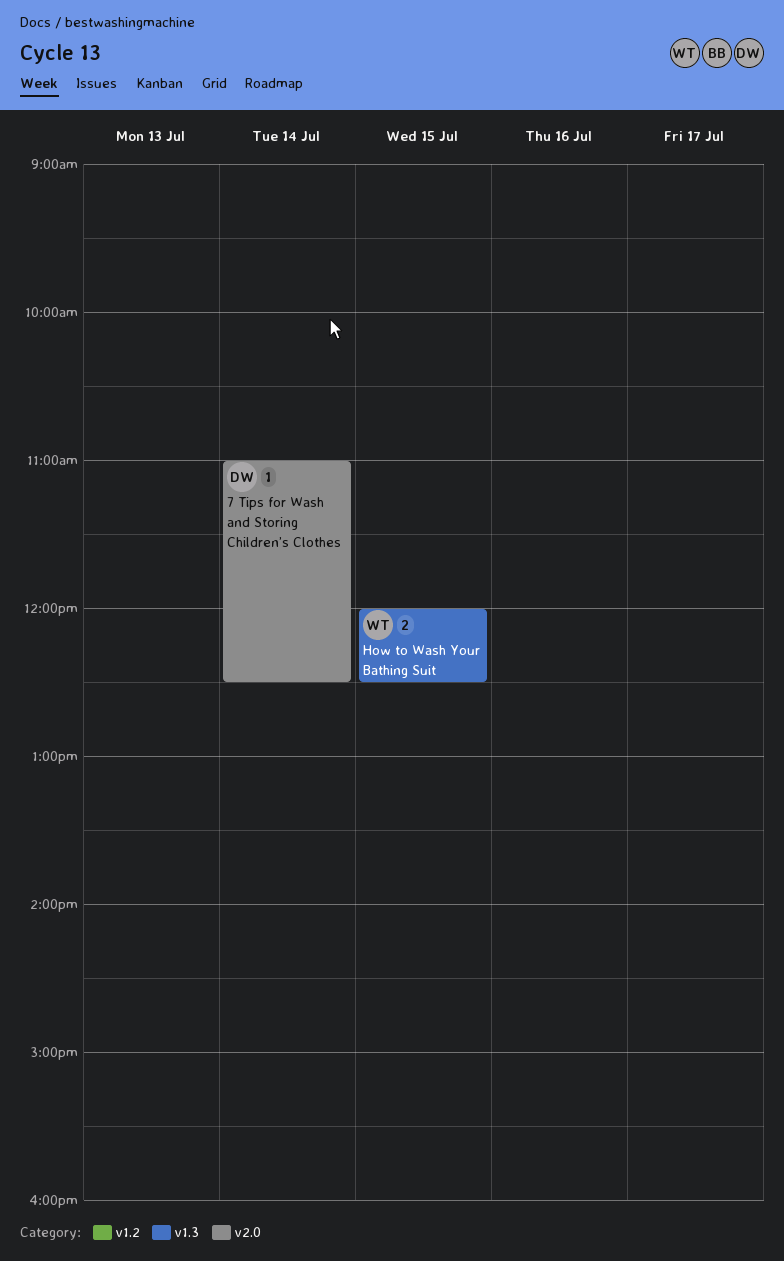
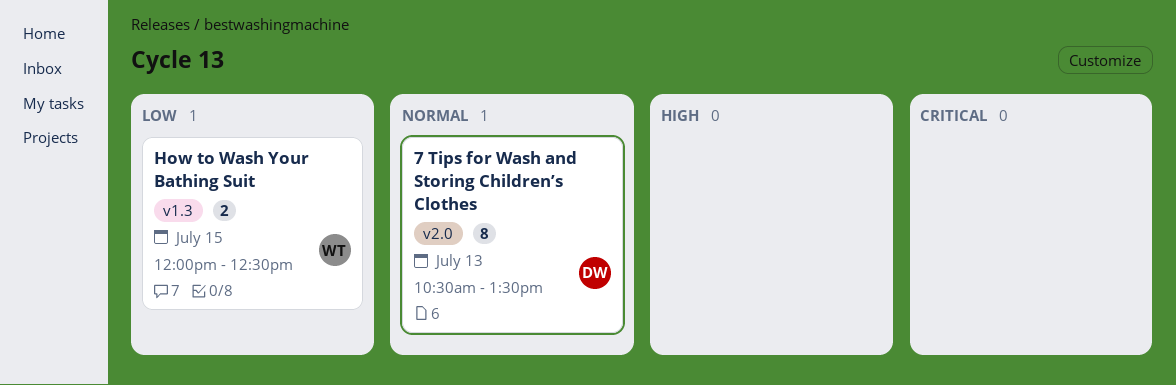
7 Tips for Wash and Storing Children’s Clothes, estimate: 1 -> 8
7 Tips for Wash and Storing Children’s Clothes, day: Jul 14 -> Jul 13
7 Tips for Wash and Storing Children’s Clothes, begins: 11:00 -> 10:30
7 Tips for Wash and Storing Children’s Clothes, ends: 12:30 -> 13:30

